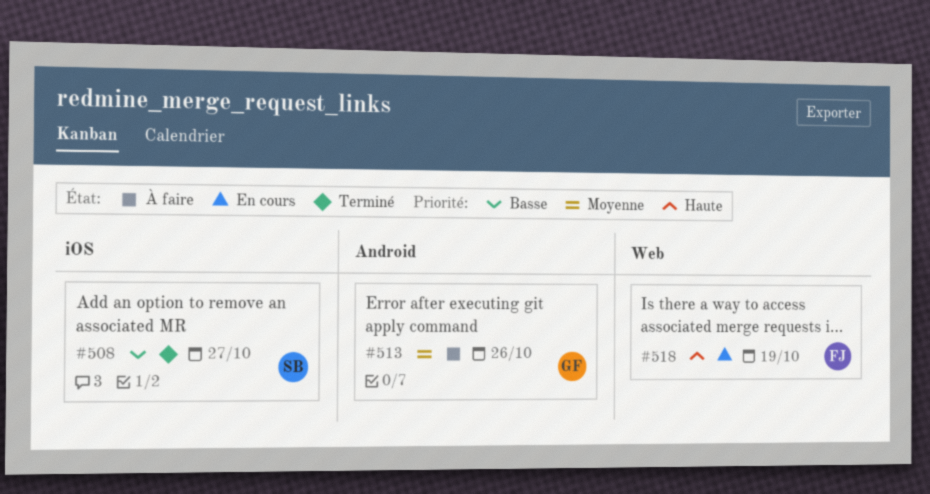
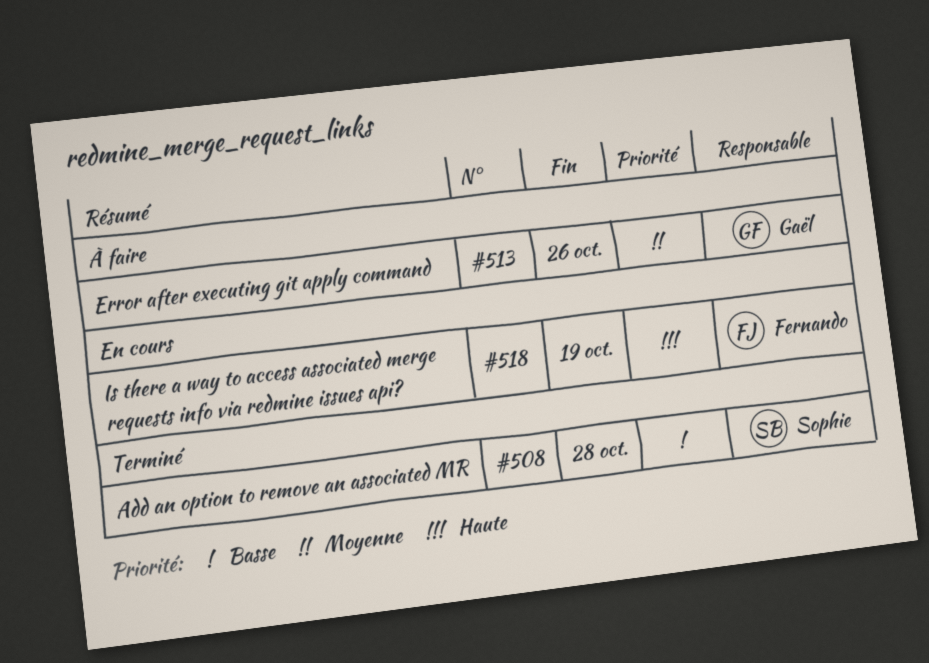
#508, due: Oct 27 -> Oct 28

